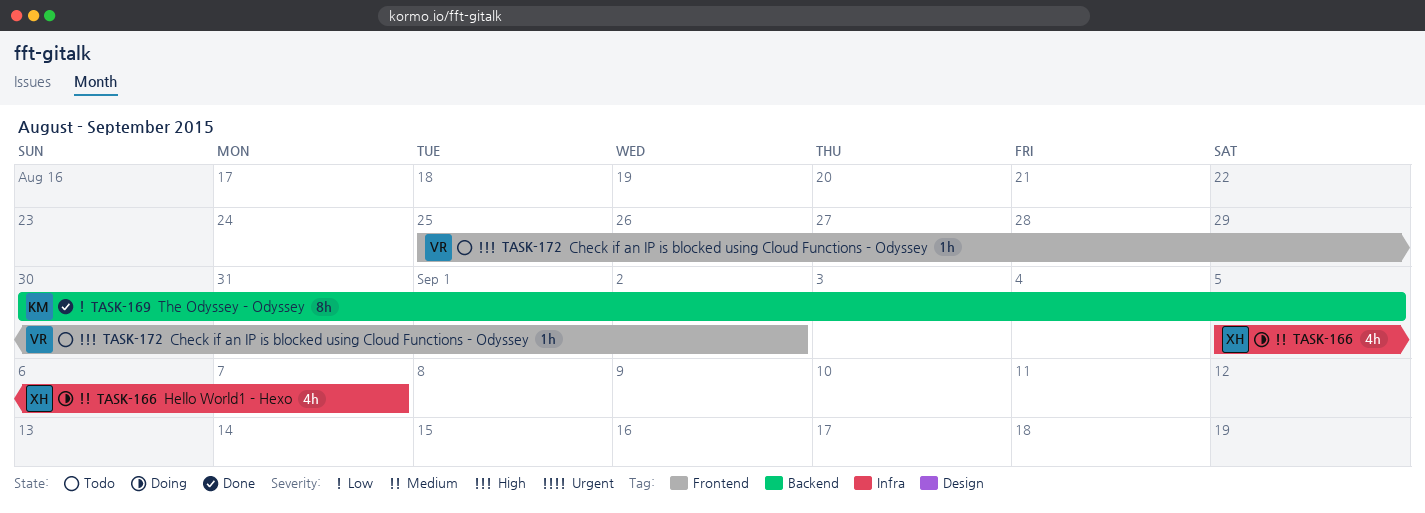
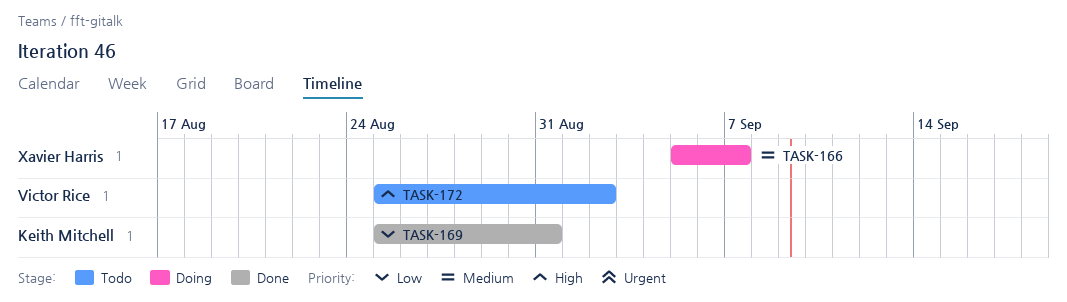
TASK-169, start: Aug 30 -> Aug 25
TASK-169, due: Sep 5 -> Aug 31

